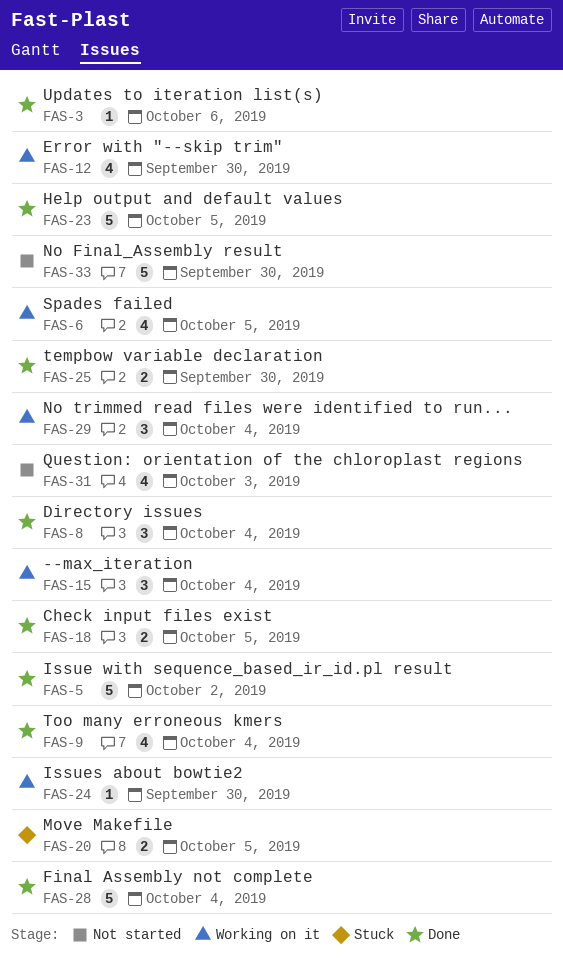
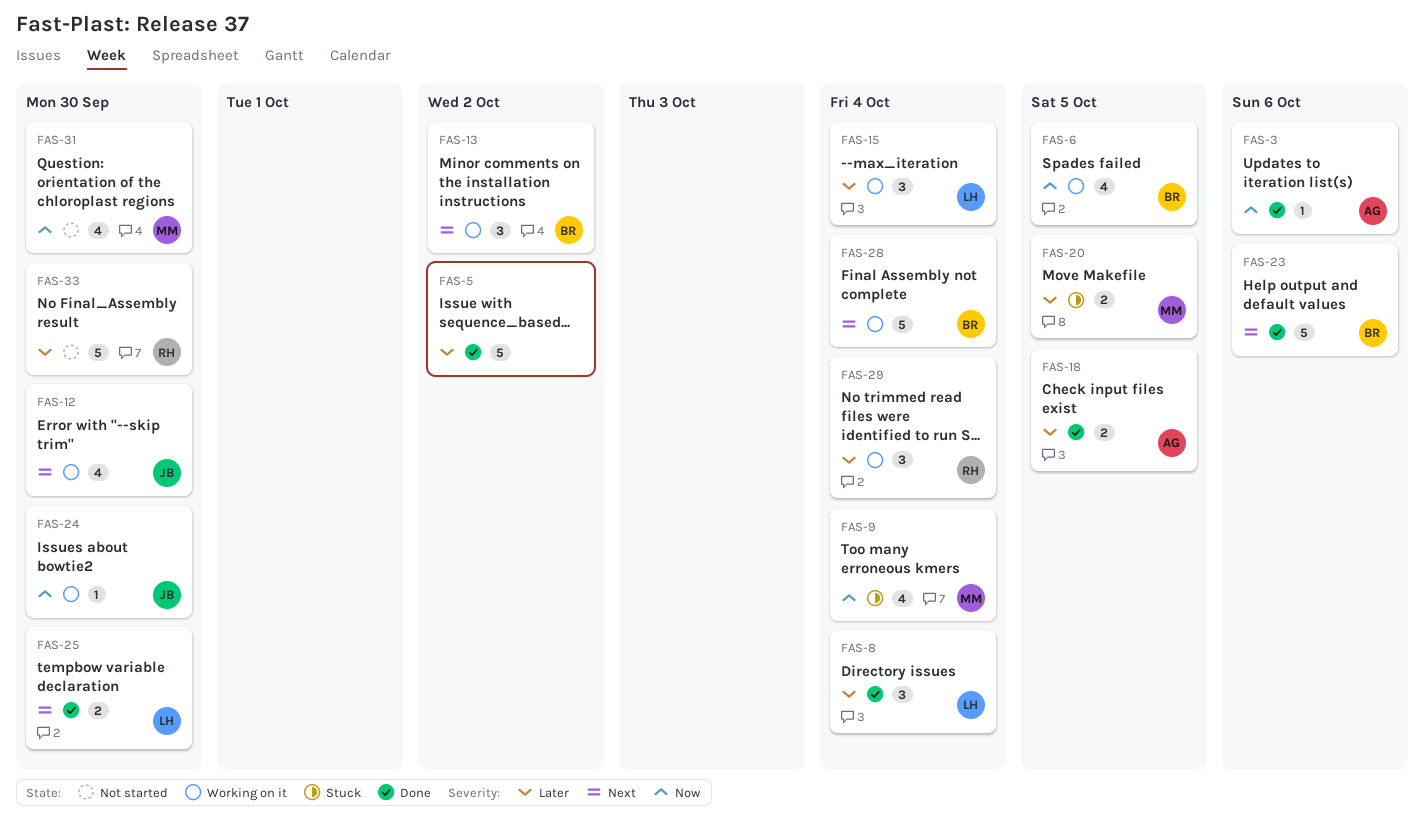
FAS-9, status: Done -> Stuck
FAS-13: none -> present
FAS-23, due: Oct 5 -> Oct 6
FAS-28, status: Done -> Working on it
FAS-31, due: Oct 3 -> Sep 30

